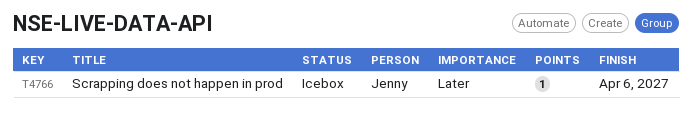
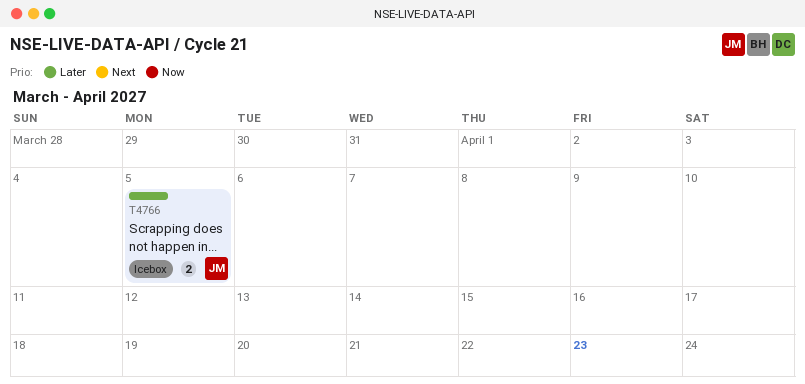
T4766, estimate: 1 -> 2
T4766, due: Apr 6 -> Apr 5

